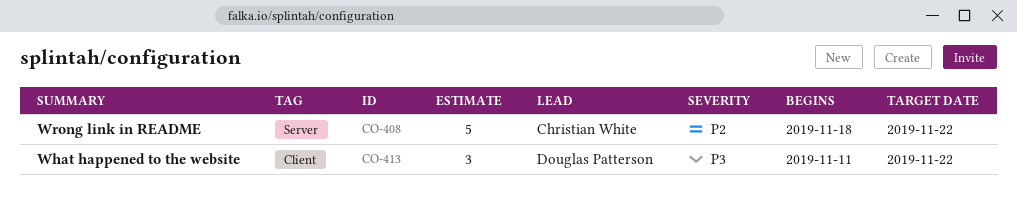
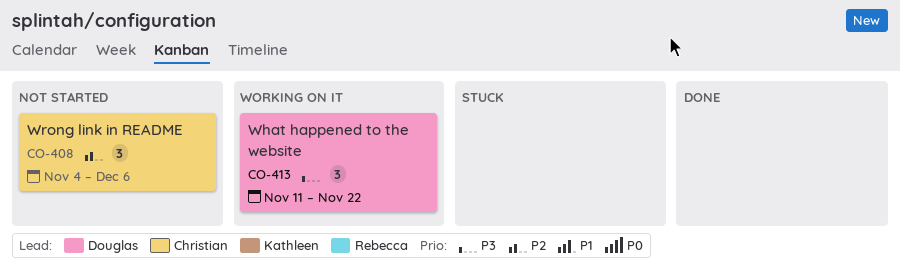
CO-408, estimate: 5 -> 3
CO-408, start: Nov 18 -> Nov 4
CO-408, due: Nov 22 -> Dec 6

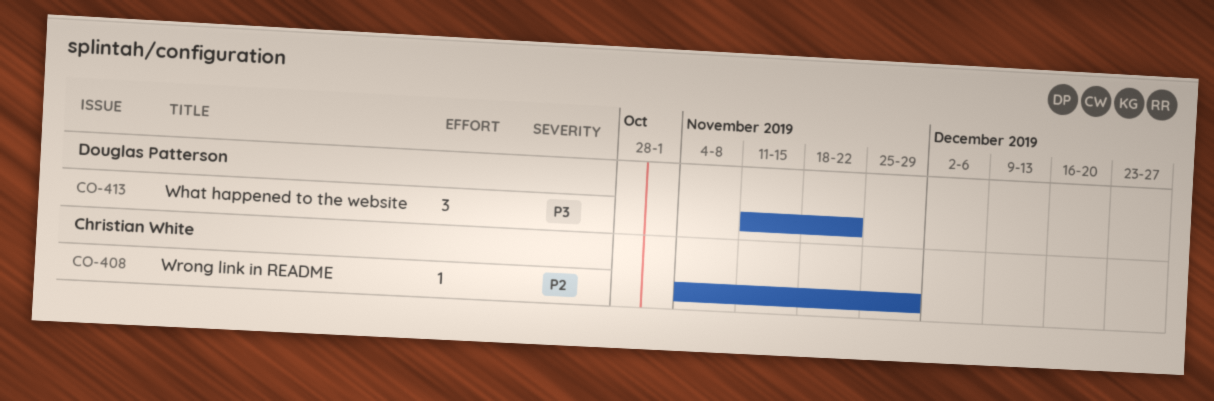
CO-408, estimate: 3 -> 1
CO-408, due: Dec 6 -> Nov 29

